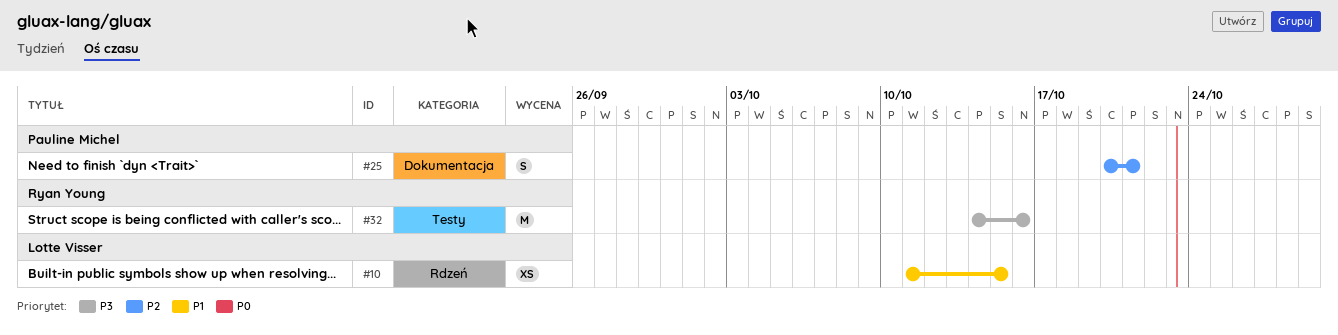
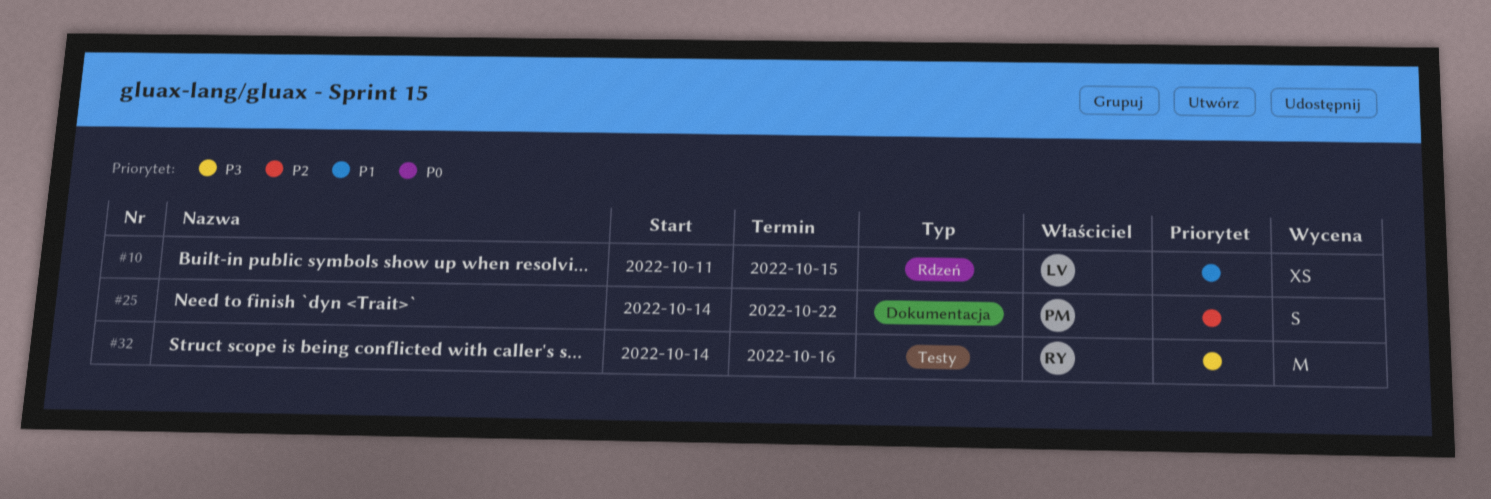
#25, start: Oct 20 -> Oct 14
#25, due: Oct 21 -> Oct 22

